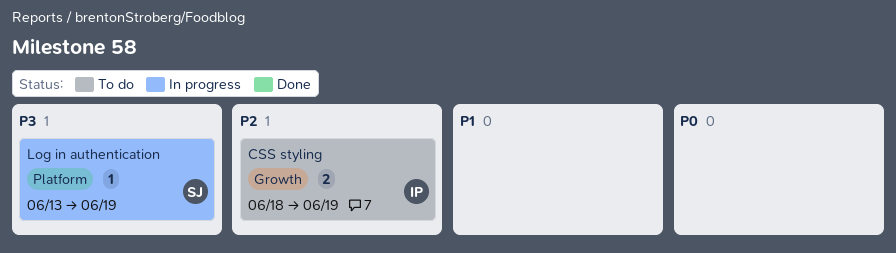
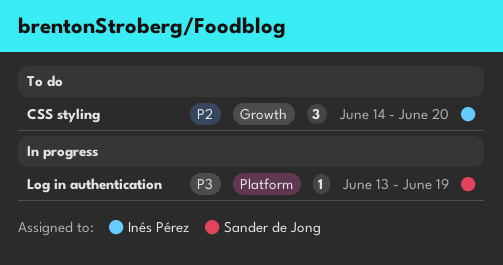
CSS styling, estimate: 2 -> 3
CSS styling, start: Jun 18 -> Jun 14
CSS styling, due: Jun 19 -> Jun 20

